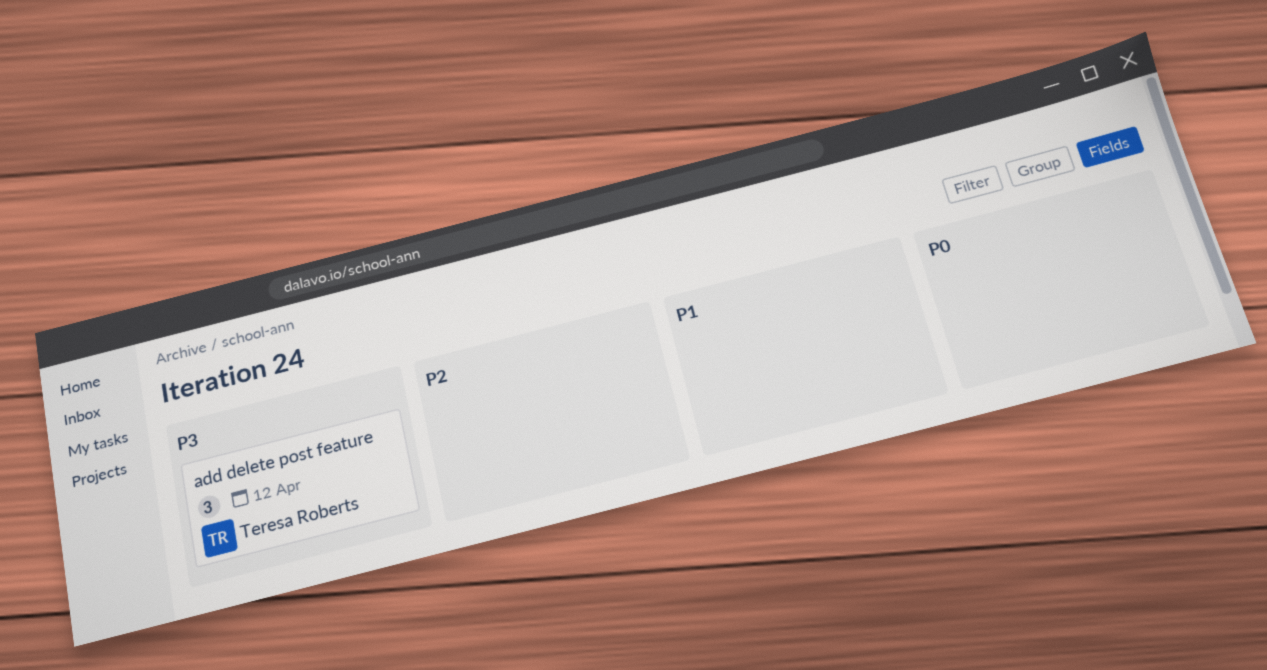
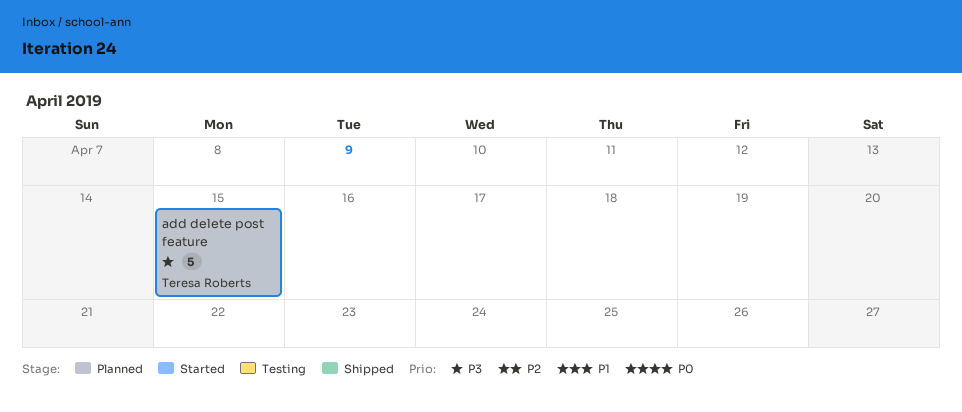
add delete post feature, estimate: 3 -> 5
add delete post feature, due: Apr 12 -> Apr 15

